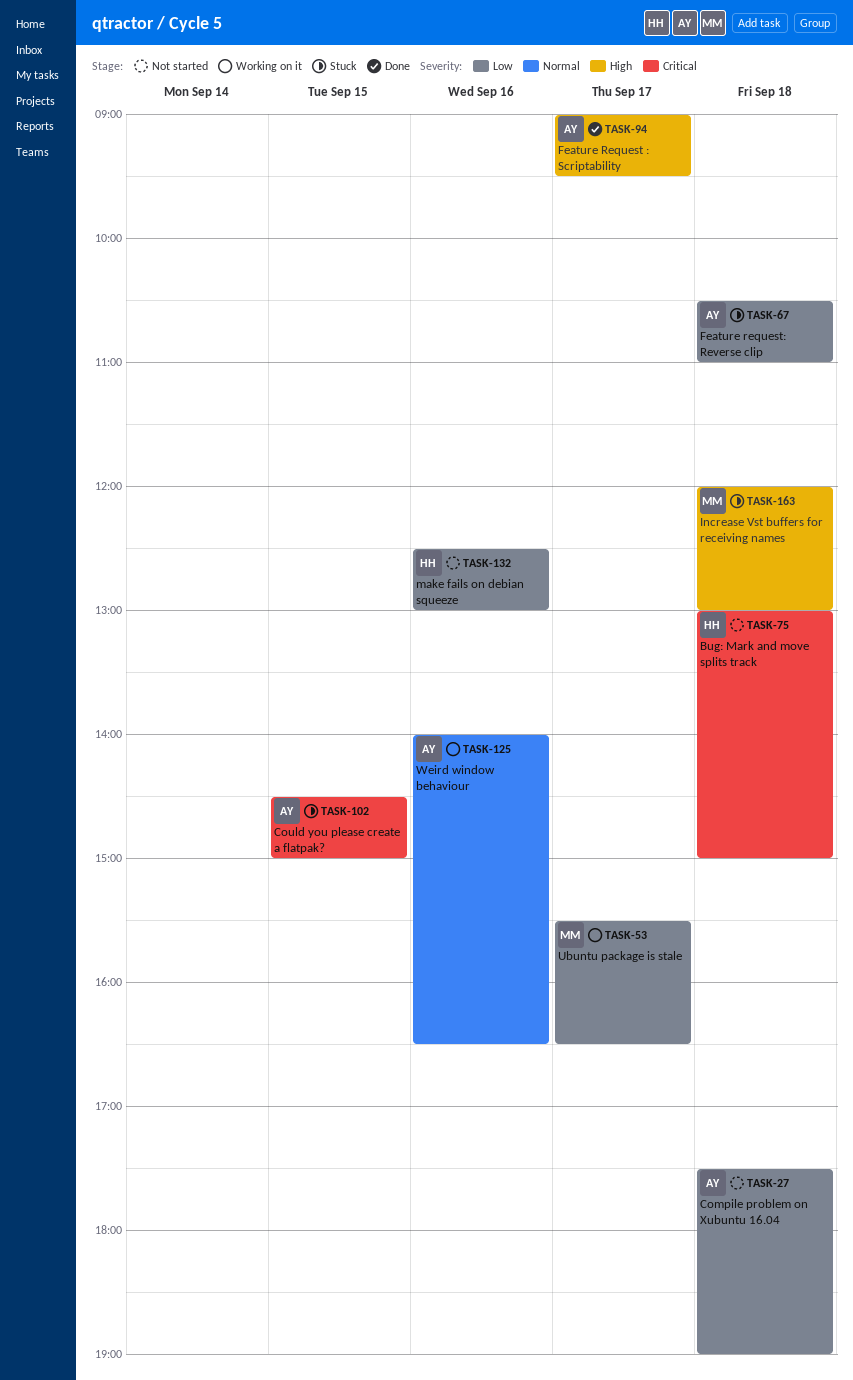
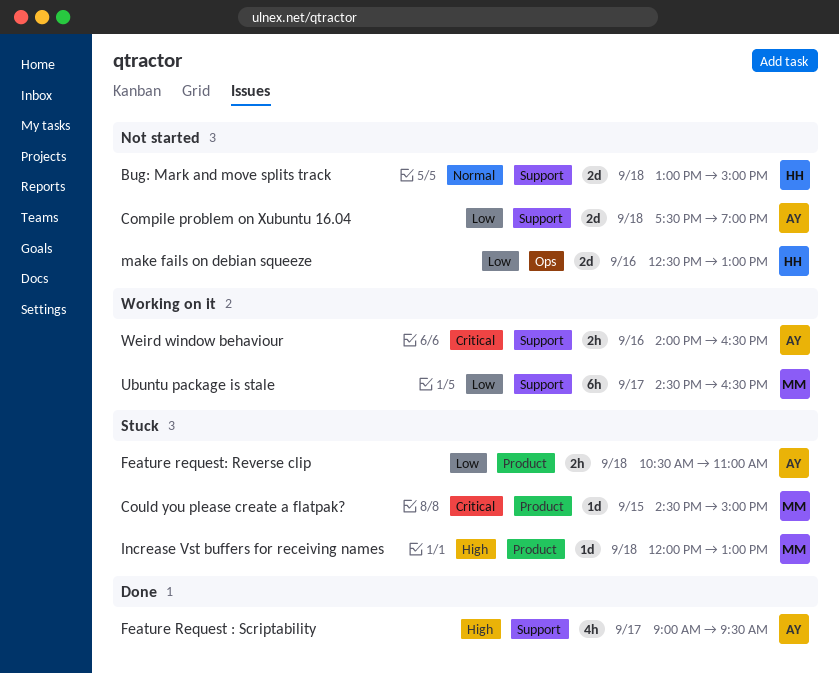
Bug: Mark and move splits track, priority: Critical -> Normal
Could you please create a flatpak?, owner: AY -> MM
Ubuntu package is stale, begins: 15:30 -> 14:30
Weird window behaviour, priority: Normal -> Critical

